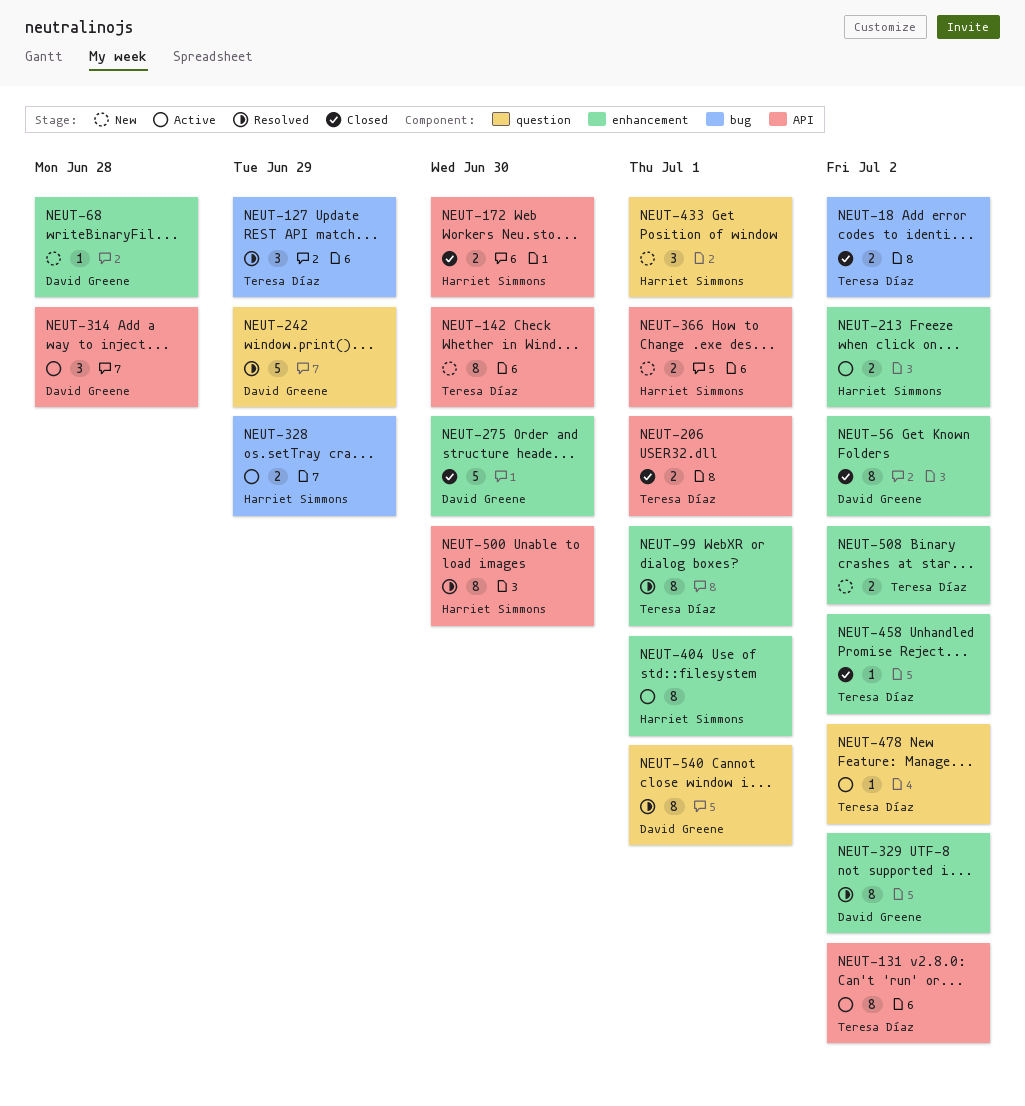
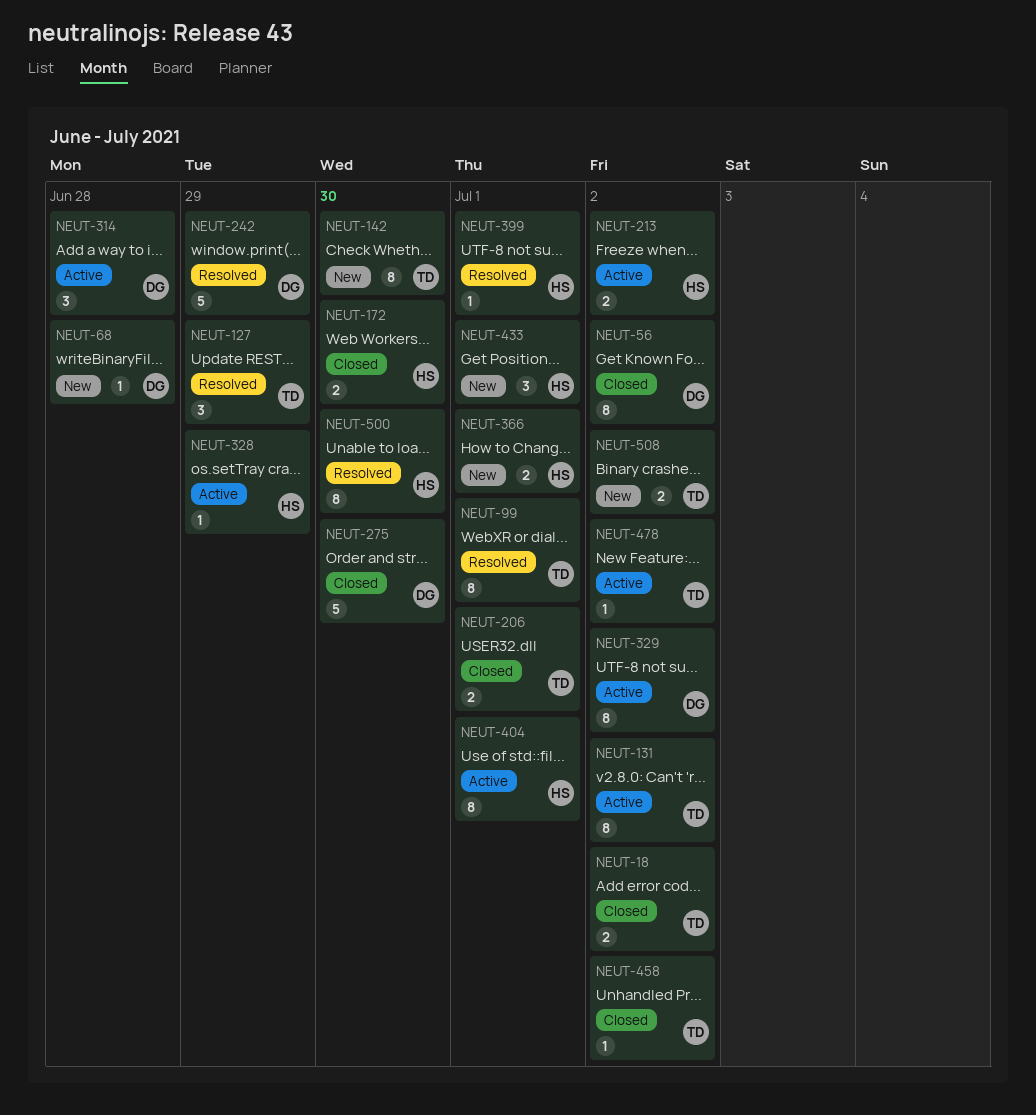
NEUT-328, estimate: 2 -> 1
NEUT-329, status: Resolved -> Active
NEUT-399: none -> present
NEUT-540: present -> none

